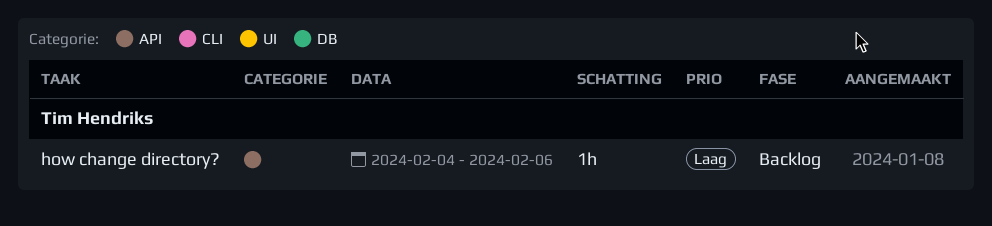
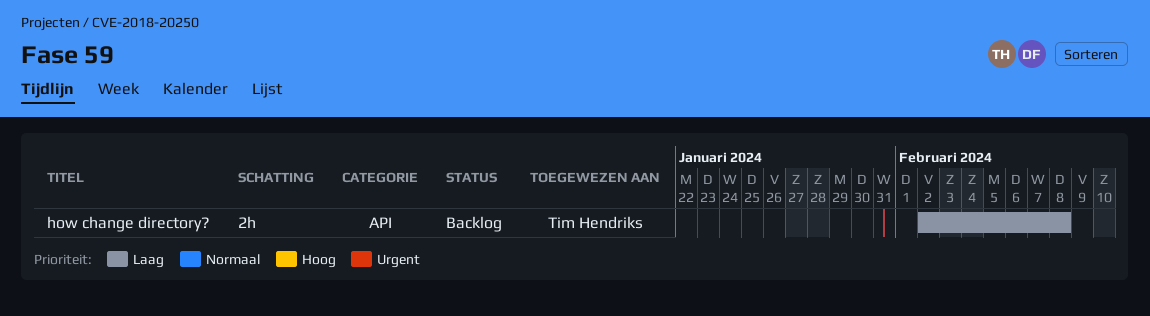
how change directory?, estimate: 1h -> 2h
how change directory?, start: Feb 4 -> Feb 2
how change directory?, due: Feb 6 -> Feb 8

